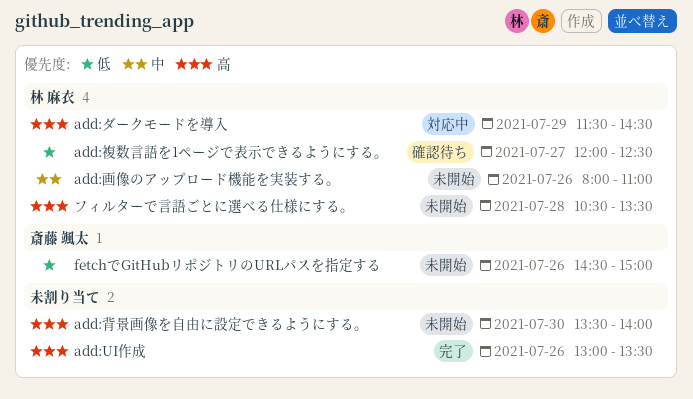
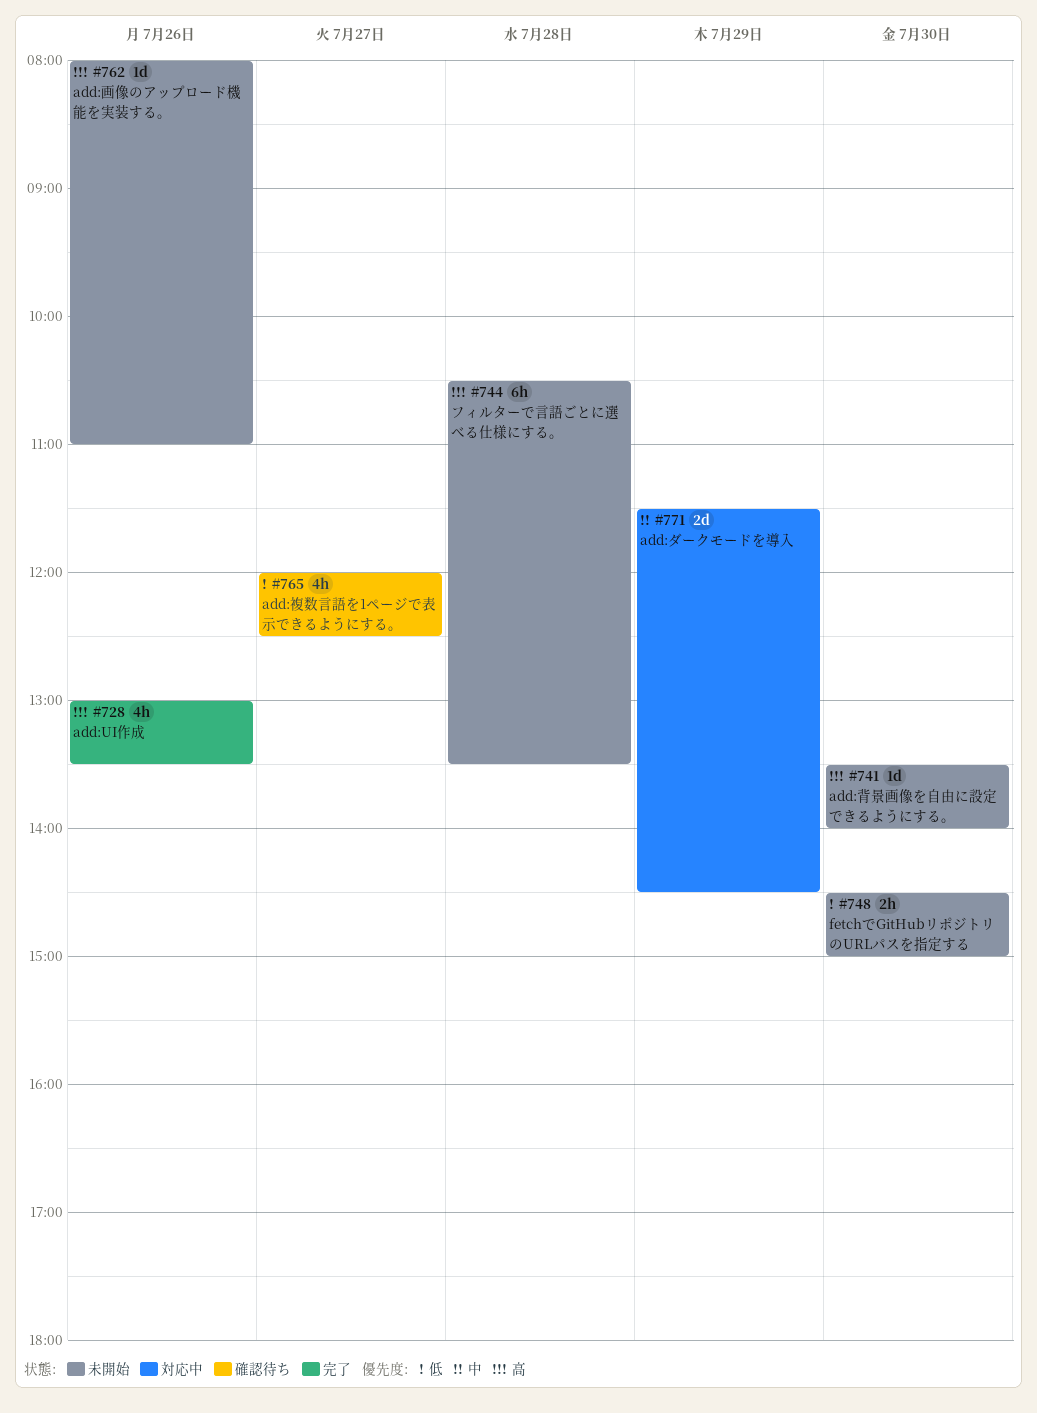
add:ダークモードを導入, priority: 高 -> 中
add:画像のアップロード機能を実装する。, priority: 中 -> 高
fetchでGitHubリポジトリのURLパスを指定する, day: Jul 26 -> Jul 30

